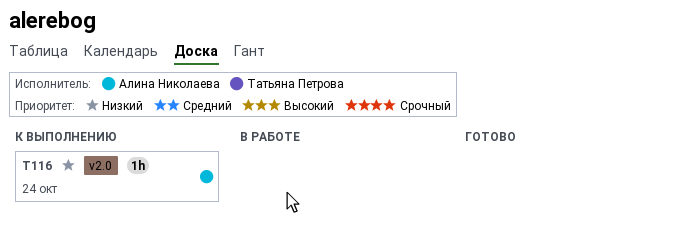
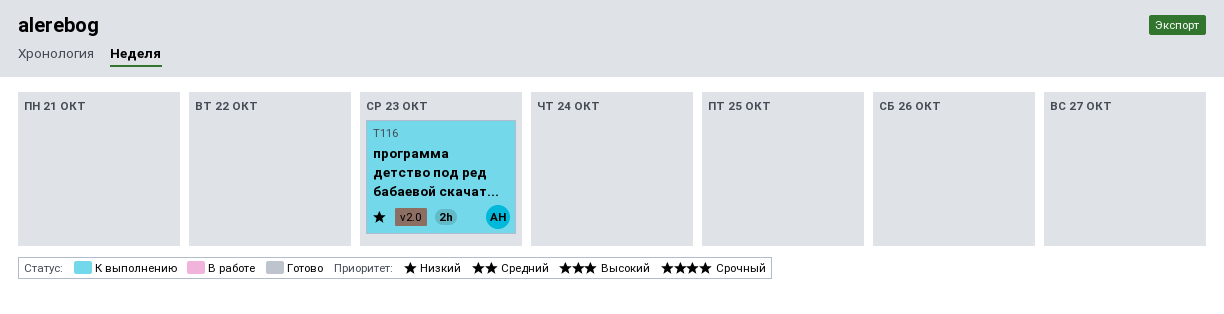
T116, estimate: 1h -> 2h
T116, due: Oct 24 -> Oct 23

